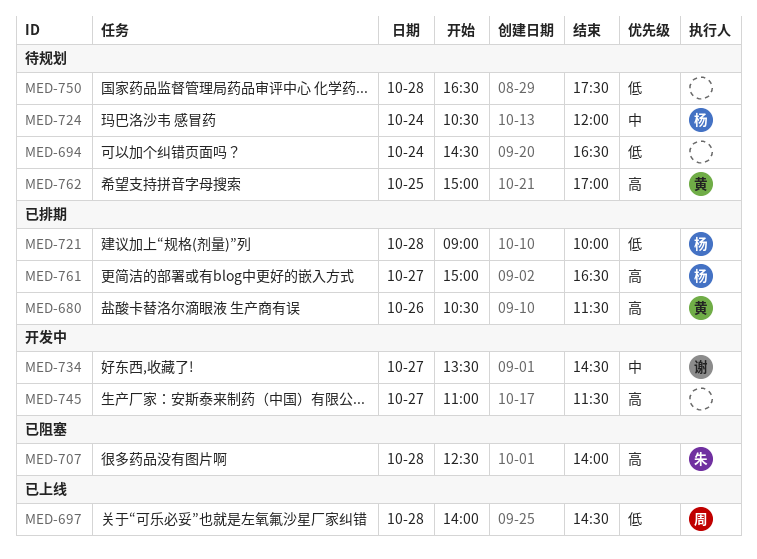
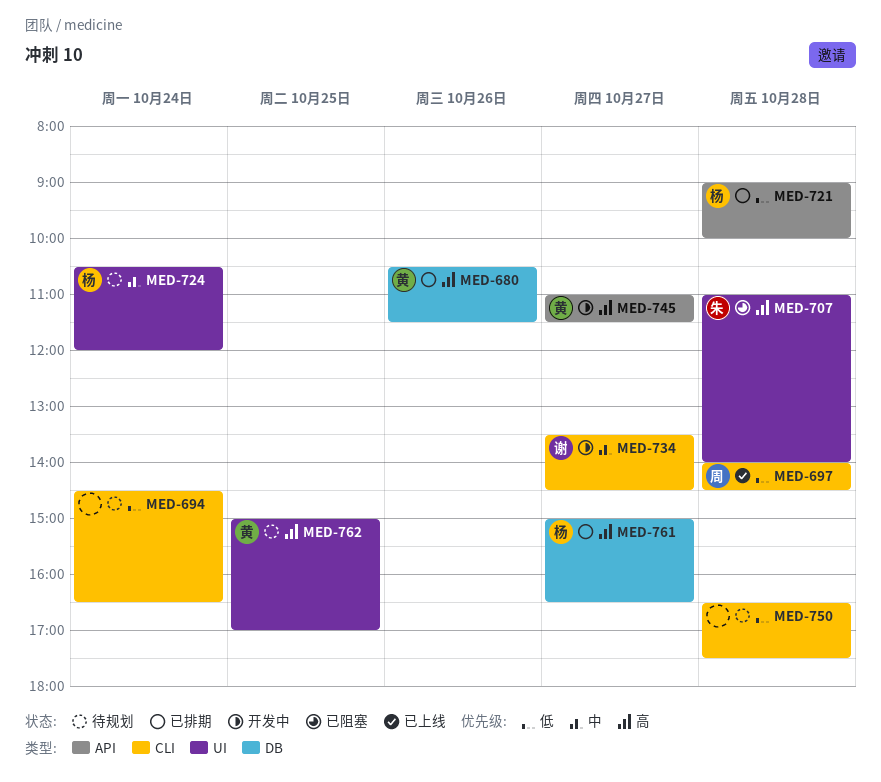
MED-707, begins: 12:30 -> 11:00
MED-745, owner: none -> 黄

